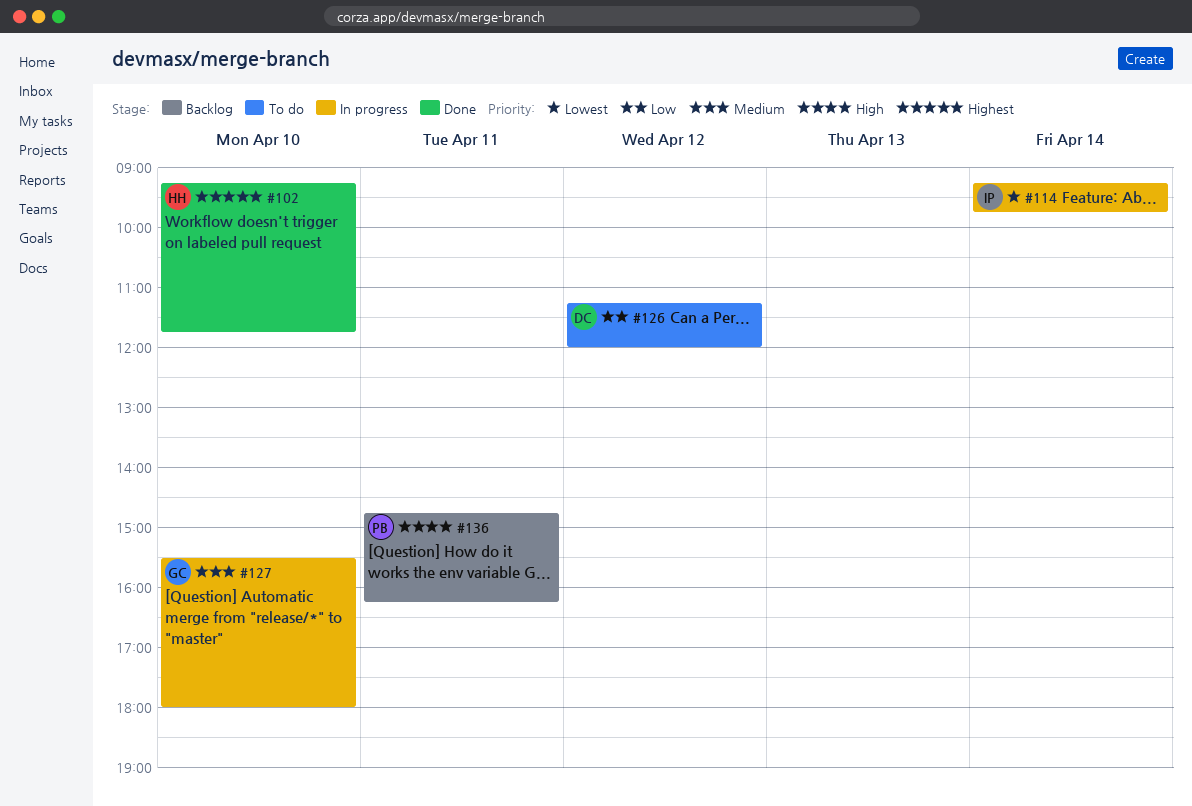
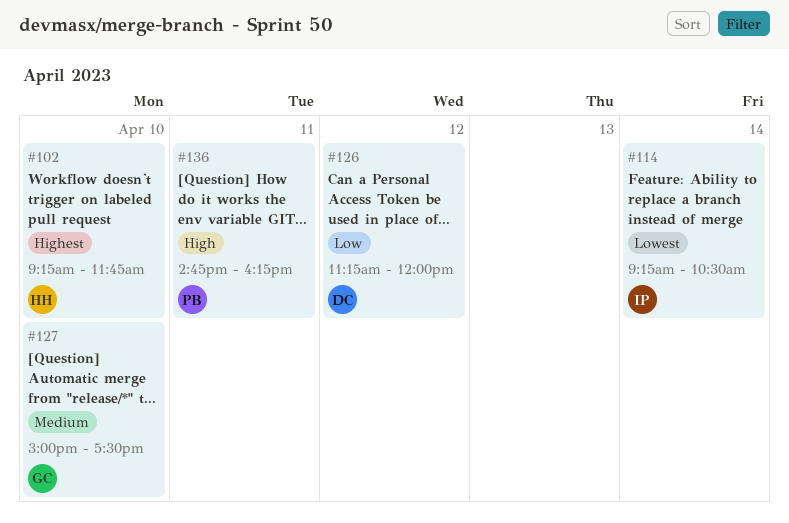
#114, ends: 09:45 -> 10:30
#127, begins: 15:30 -> 15:00
#127, ends: 18:00 -> 17:30

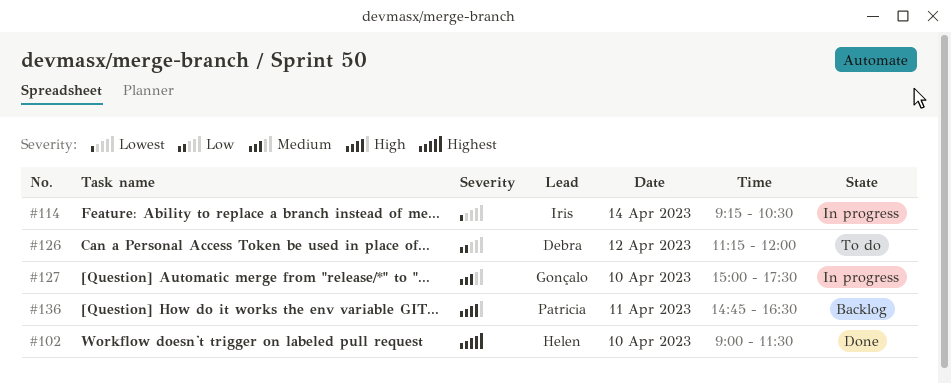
#102, begins: 09:15 -> 09:00
#102, ends: 11:45 -> 11:30
#136, ends: 16:15 -> 16:30

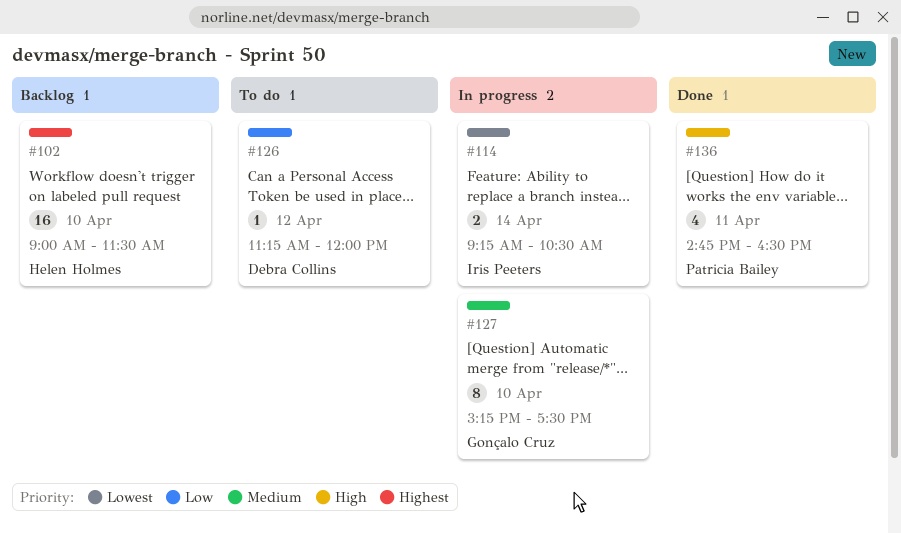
#102, status: Done -> Backlog
#127, begins: 15:00 -> 15:15
#136, status: Backlog -> Done

